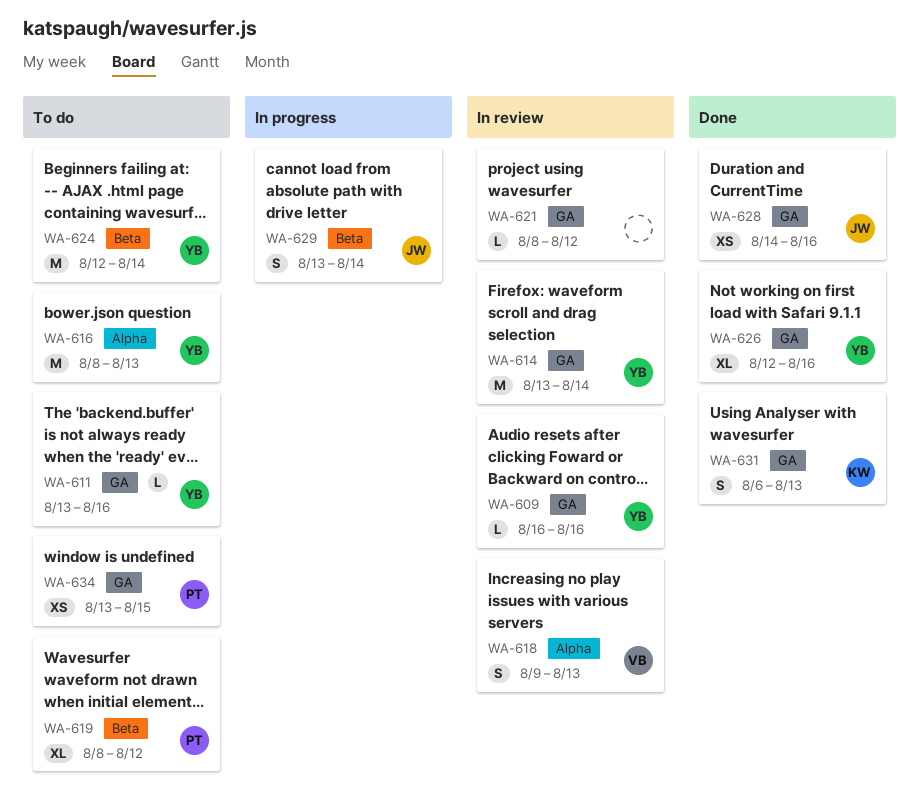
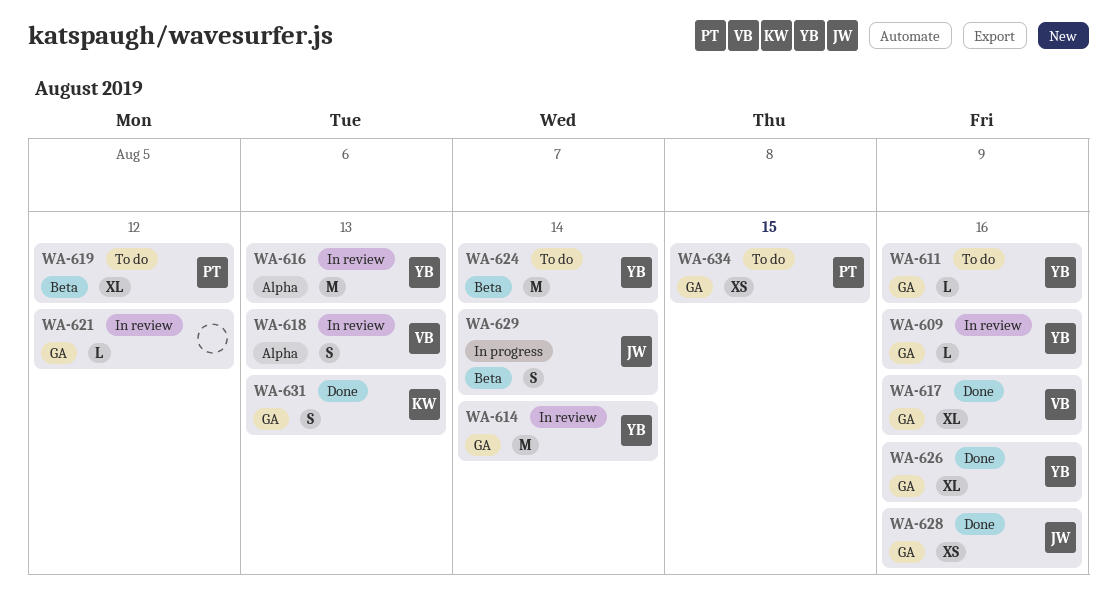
WA-616, status: To do -> In review
WA-617: none -> present

